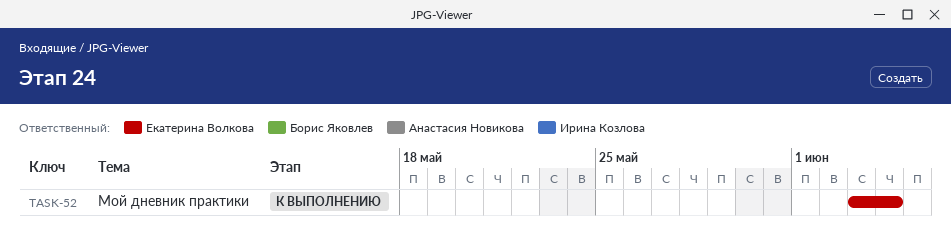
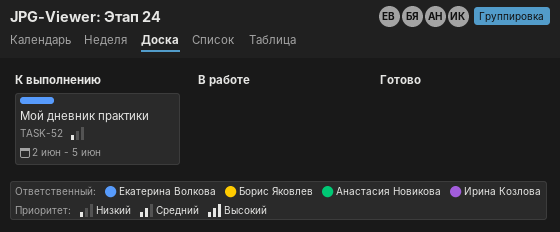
TASK-52, start: Jun 3 -> Jun 2
TASK-52, due: Jun 4 -> Jun 5

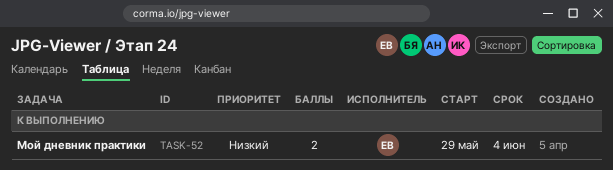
TASK-52, start: Jun 2 -> May 29
TASK-52, due: Jun 5 -> Jun 4

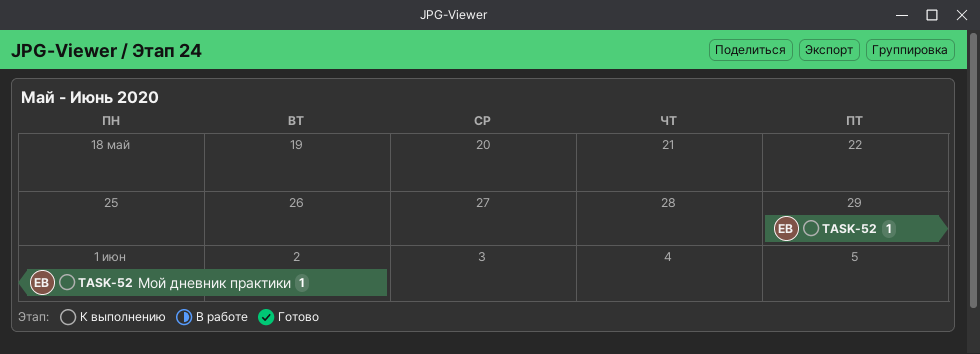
TASK-52, estimate: 2 -> 1
TASK-52, due: Jun 4 -> Jun 2

